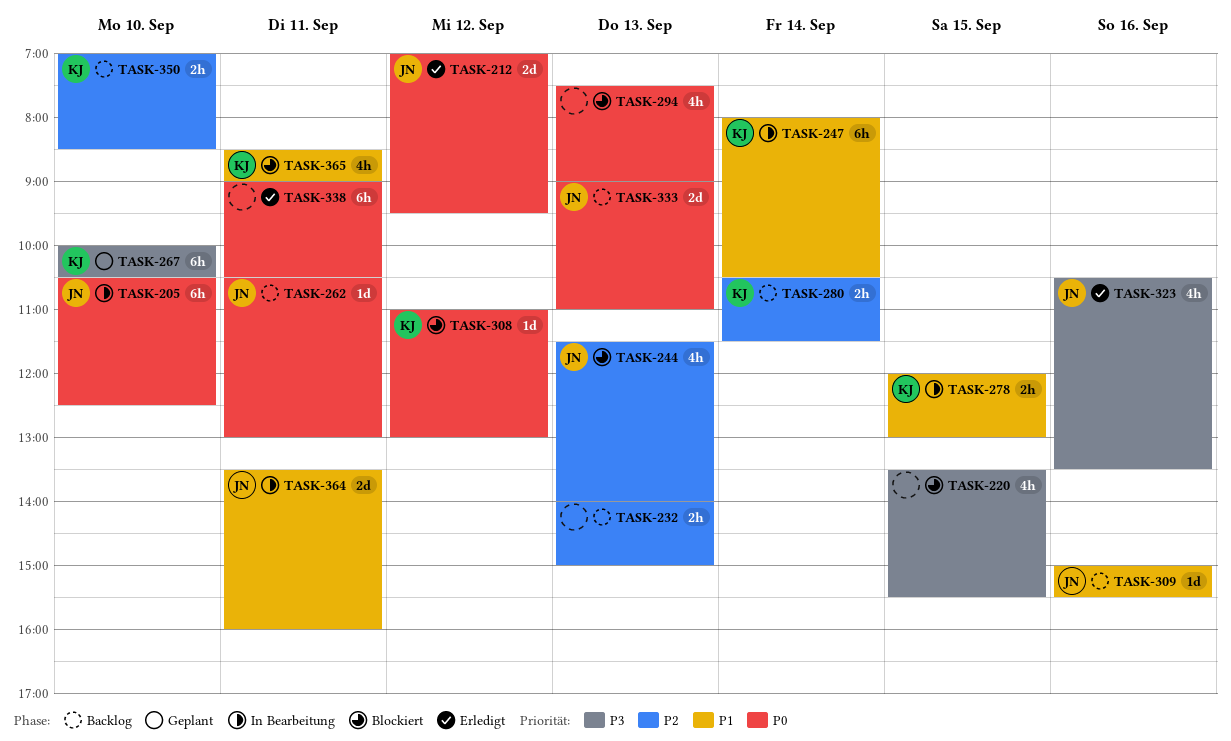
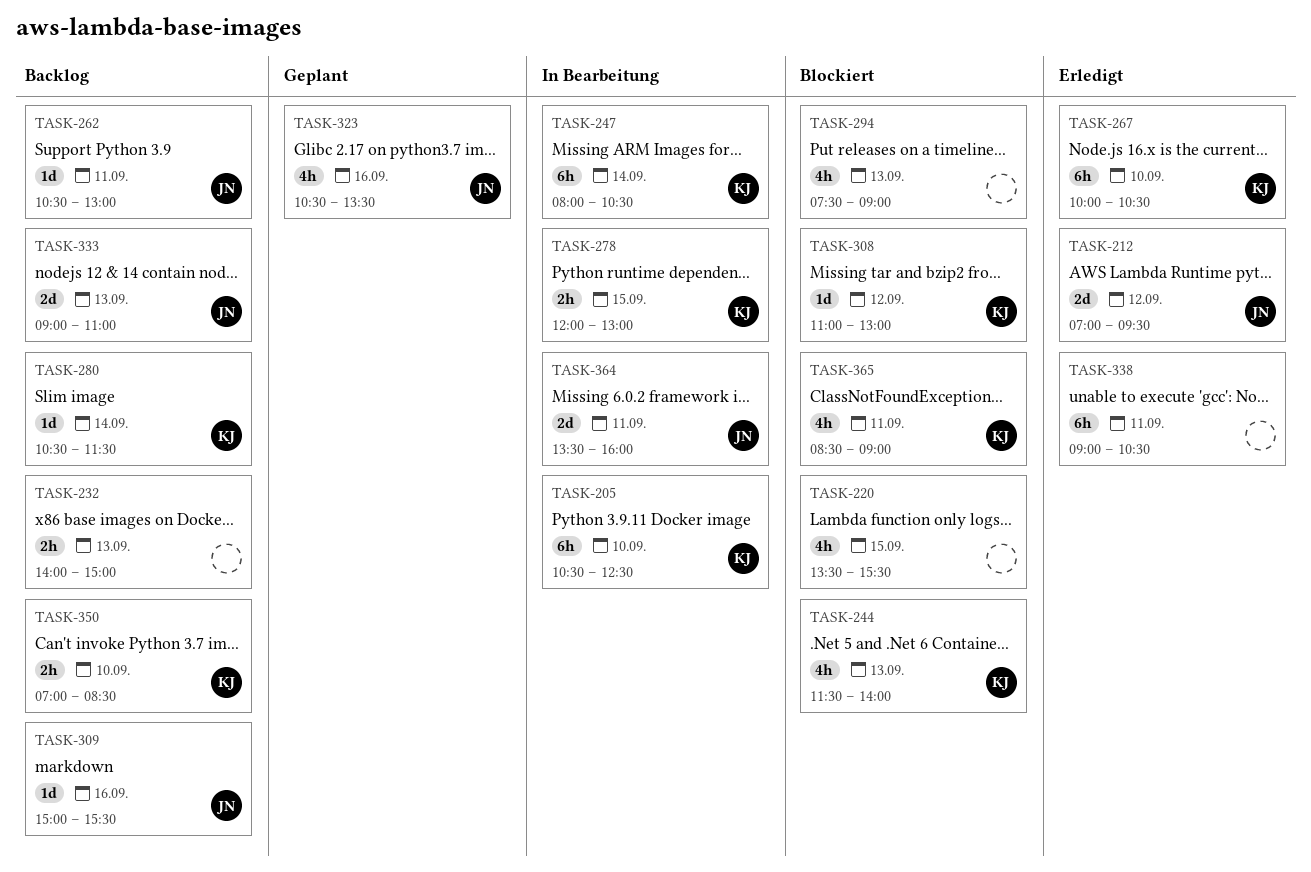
TASK-205, owner: JN -> KJ
TASK-244, owner: JN -> KJ
TASK-267, status: Geplant -> Erledigt
TASK-280, estimate: 2h -> 1d
TASK-323, status: Erledigt -> Geplant

